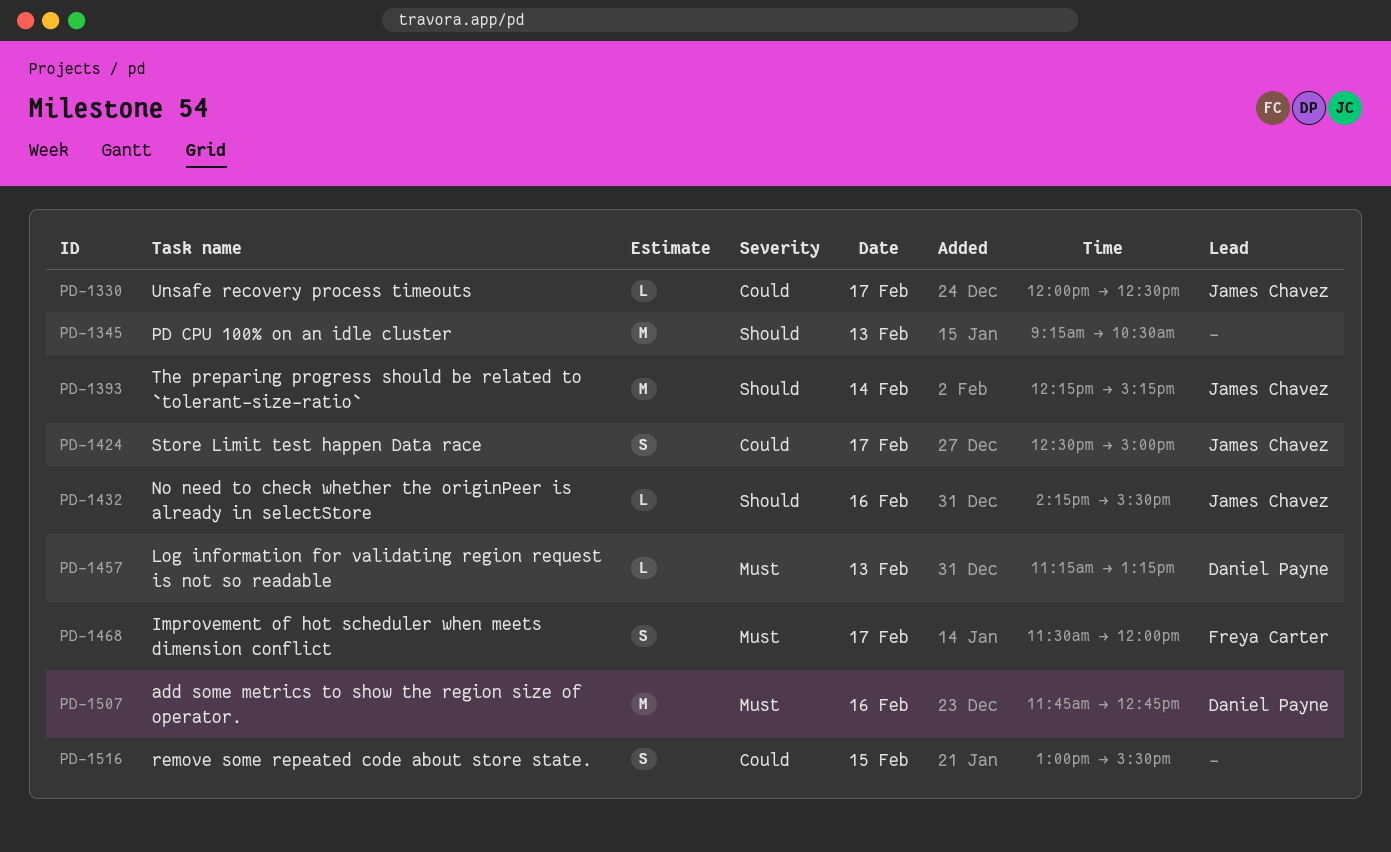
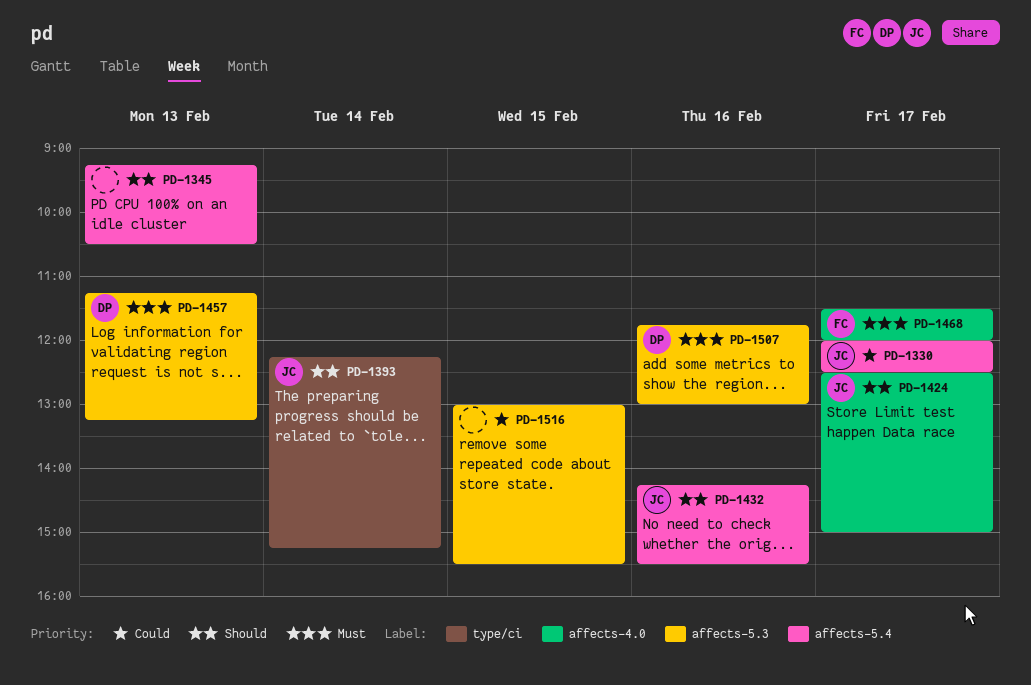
PD-1424, priority: Could -> Should
PD-1507, ends: 12:45 -> 13:00

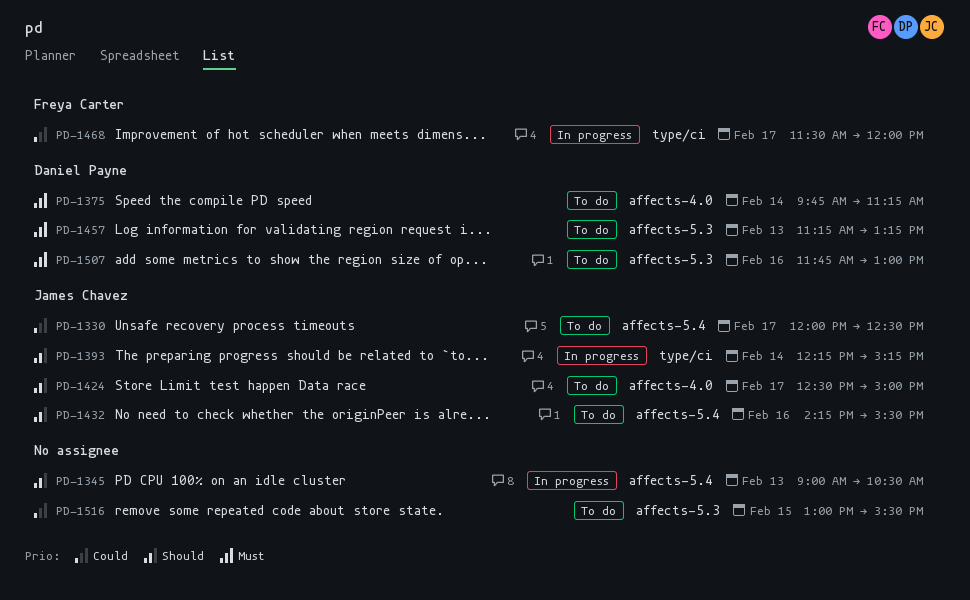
PD-1345, begins: 09:15 -> 09:00
PD-1375: none -> present
PD-1468, priority: Must -> Could
PD-1468, label: affects-4.0 -> type/ci

